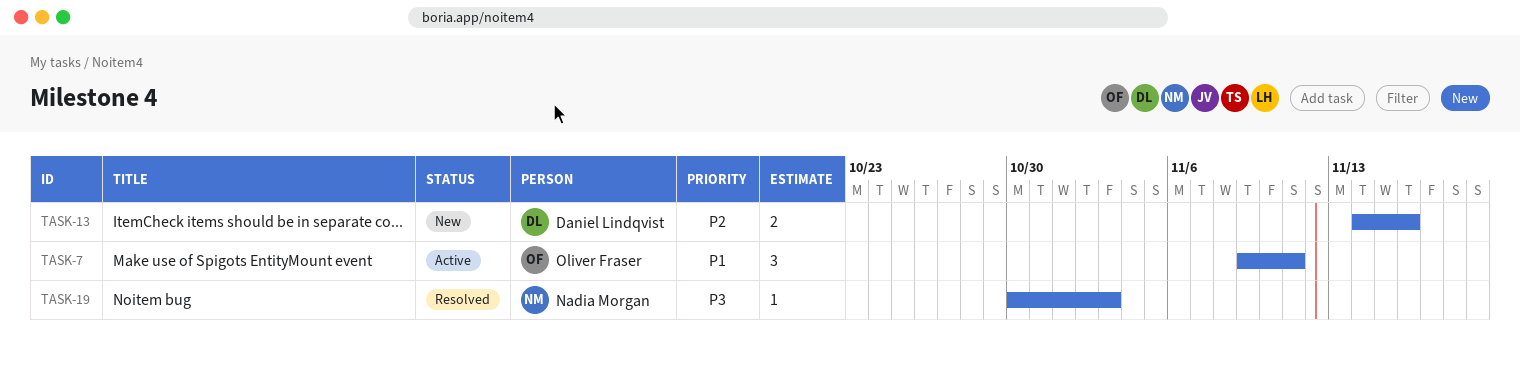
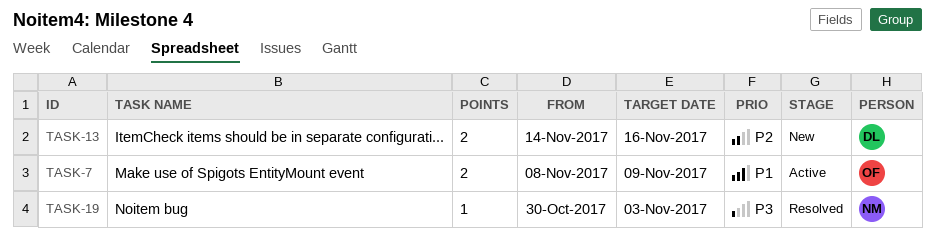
TASK-7, estimate: 3 -> 2
TASK-7, start: Nov 9 -> Nov 8
TASK-7, due: Nov 11 -> Nov 9

